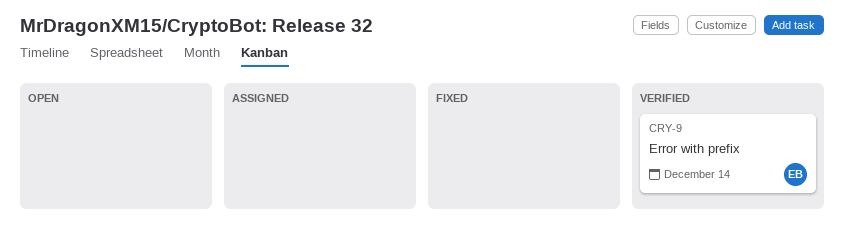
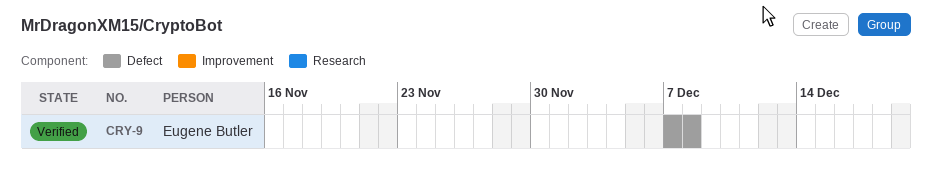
CRY-9, due: Dec 14 -> Dec 8

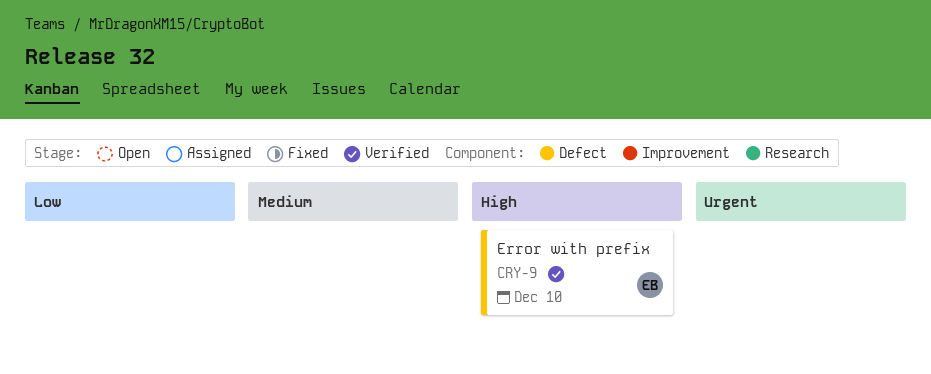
CRY-9, due: Dec 8 -> Dec 10

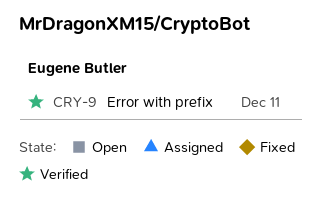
CRY-9, due: Dec 10 -> Dec 11

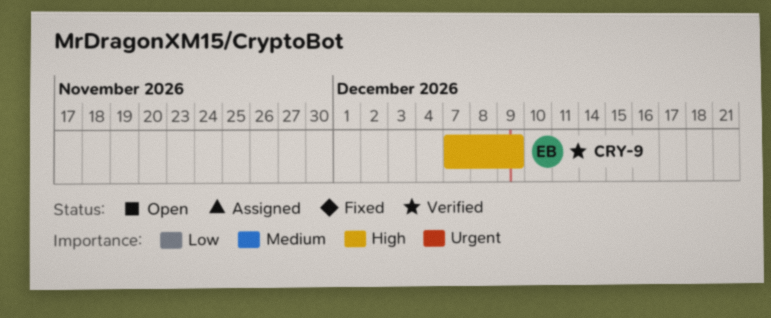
CRY-9, due: Dec 11 -> Dec 9

